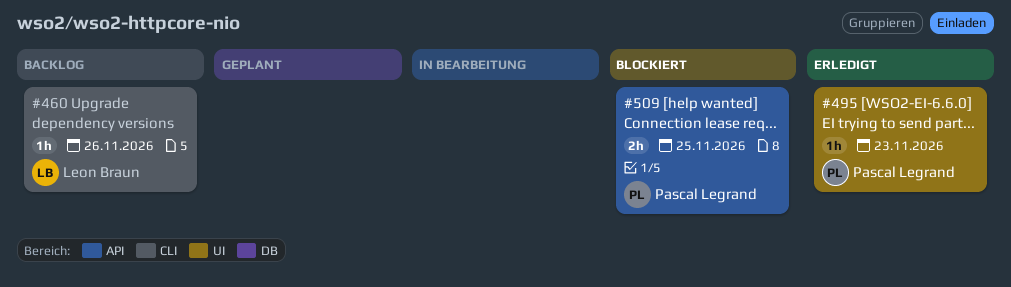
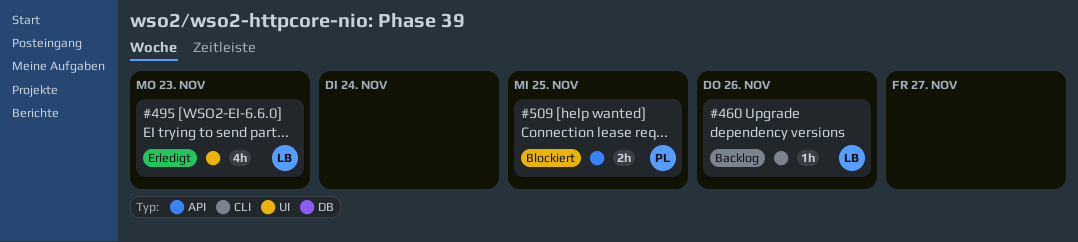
#495, owner: Pascal Legrand -> Leon Braun
#495, estimate: 1h -> 4h

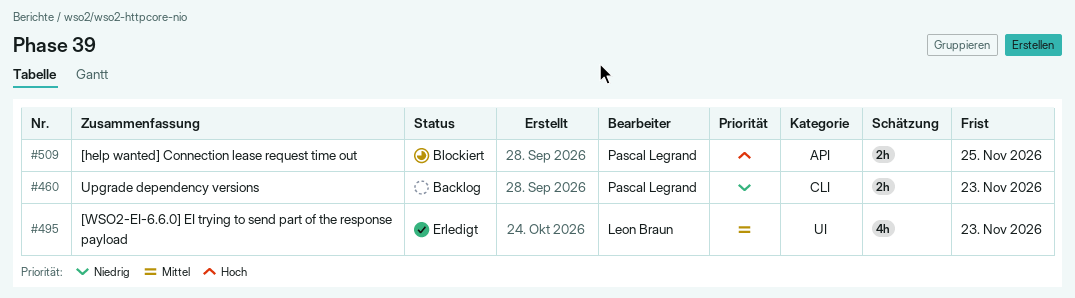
#460, owner: Leon Braun -> Pascal Legrand
#460, estimate: 1h -> 2h
#460, due: Nov 26 -> Nov 23

